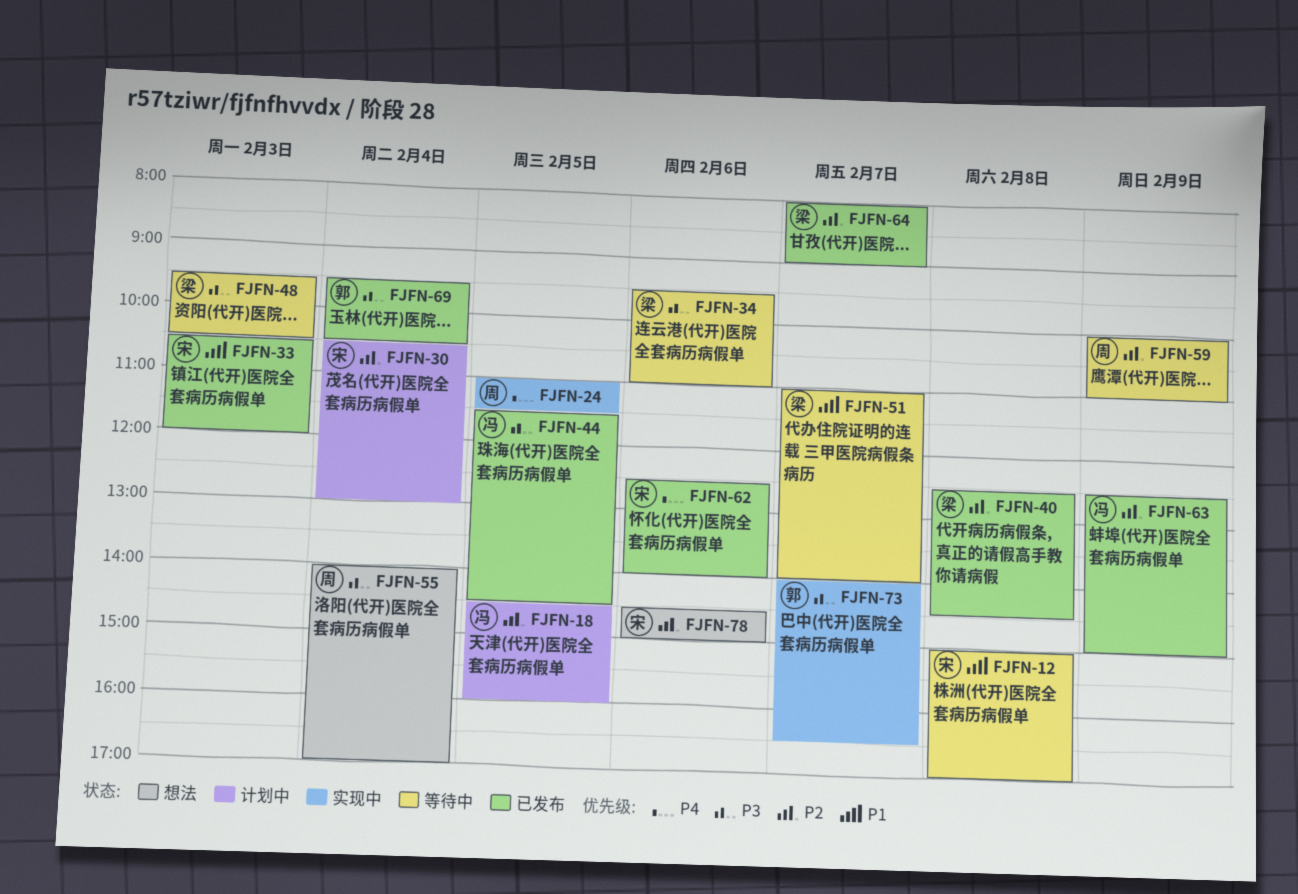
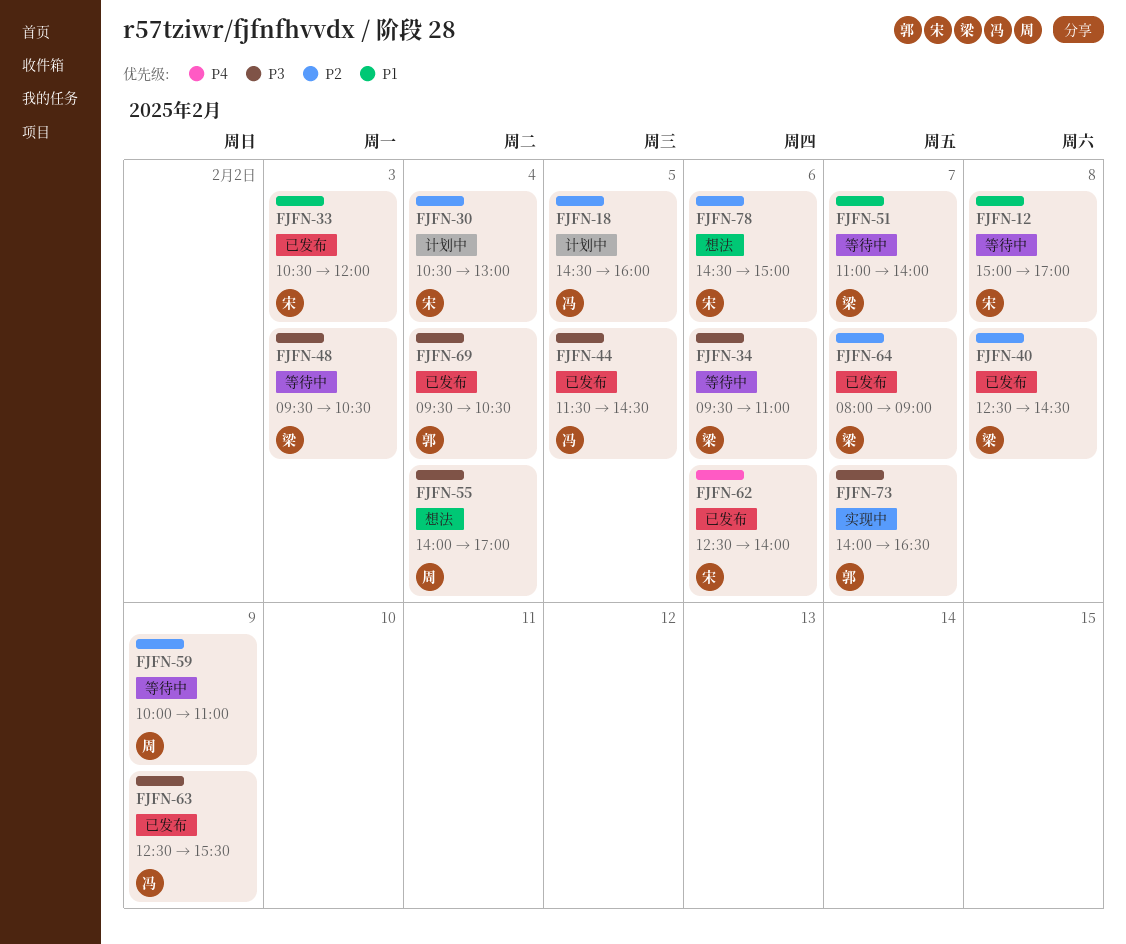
FJFN-24: present -> none
FJFN-63, priority: P2 -> P3
FJFN-63, ends: 15:00 -> 15:30

